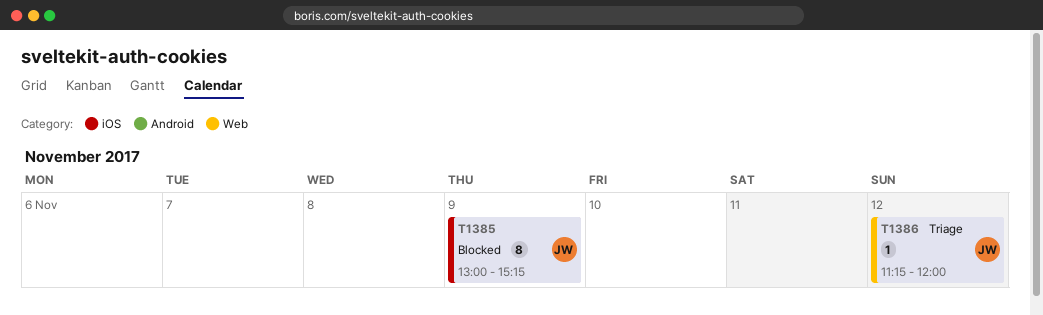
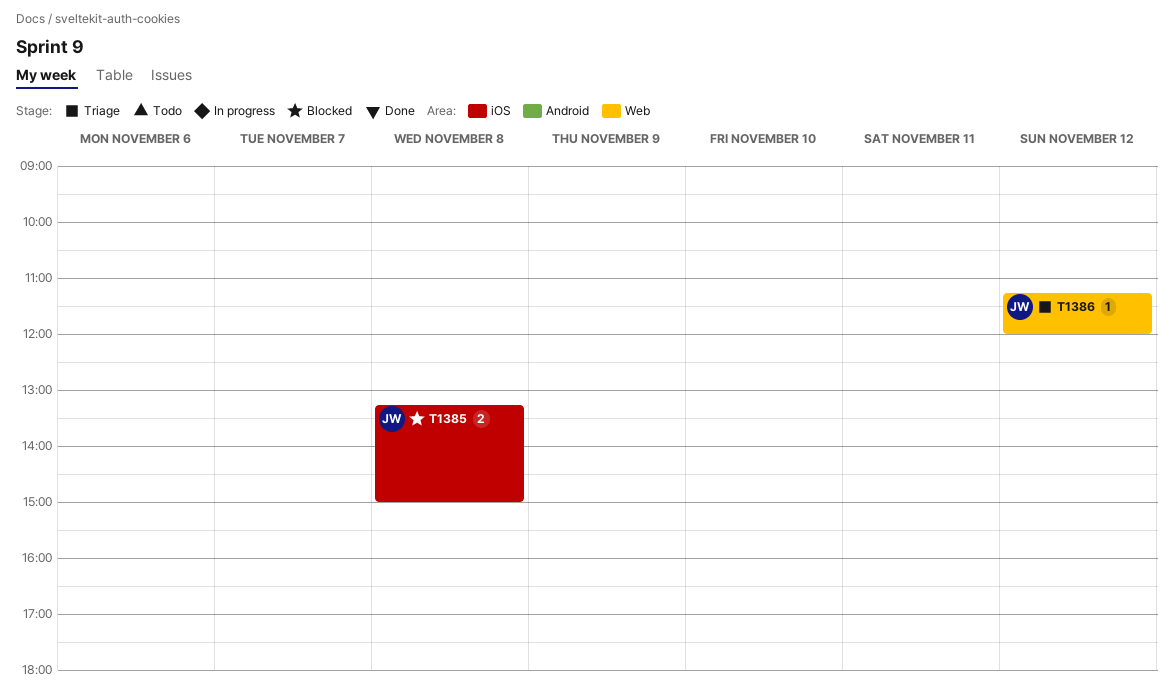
T1385, estimate: 8 -> 2
T1385, day: Nov 9 -> Nov 8
T1385, begins: 13:00 -> 13:15
T1385, ends: 15:15 -> 15:00

